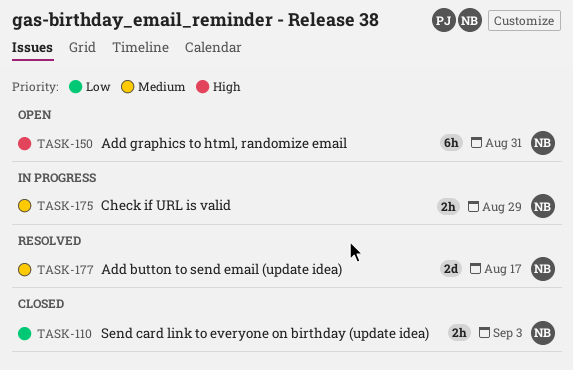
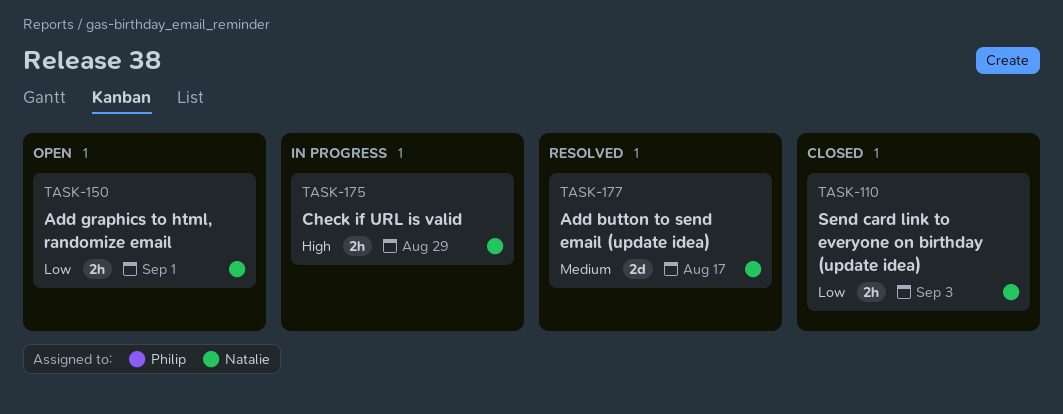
TASK-150, priority: High -> Low
TASK-150, estimate: 6h -> 2h
TASK-150, due: Aug 31 -> Sep 1
TASK-175, priority: Medium -> High

